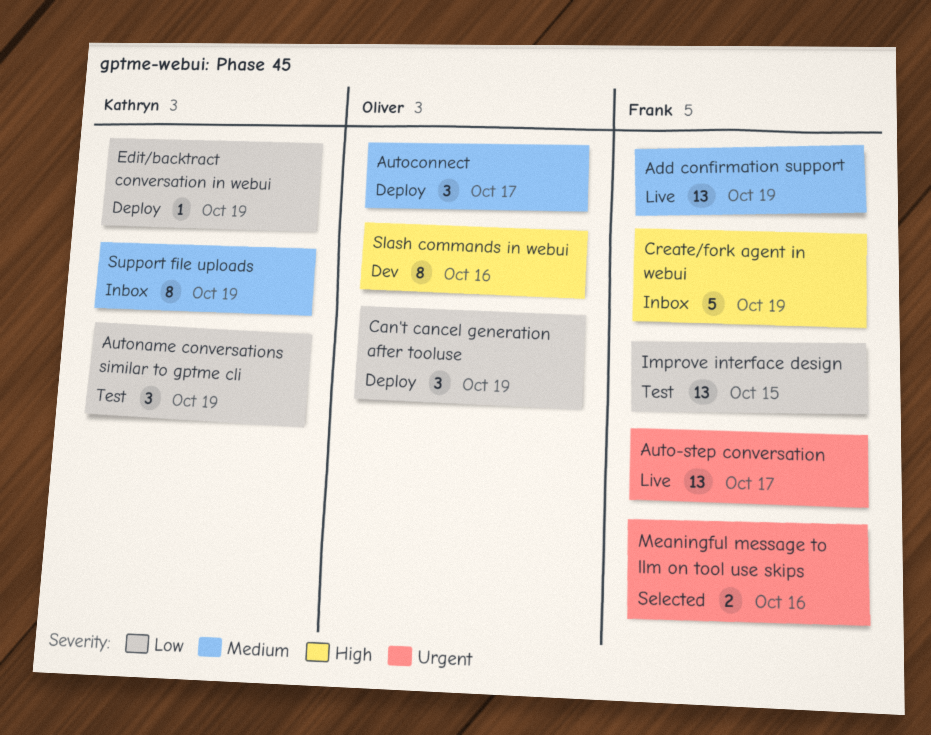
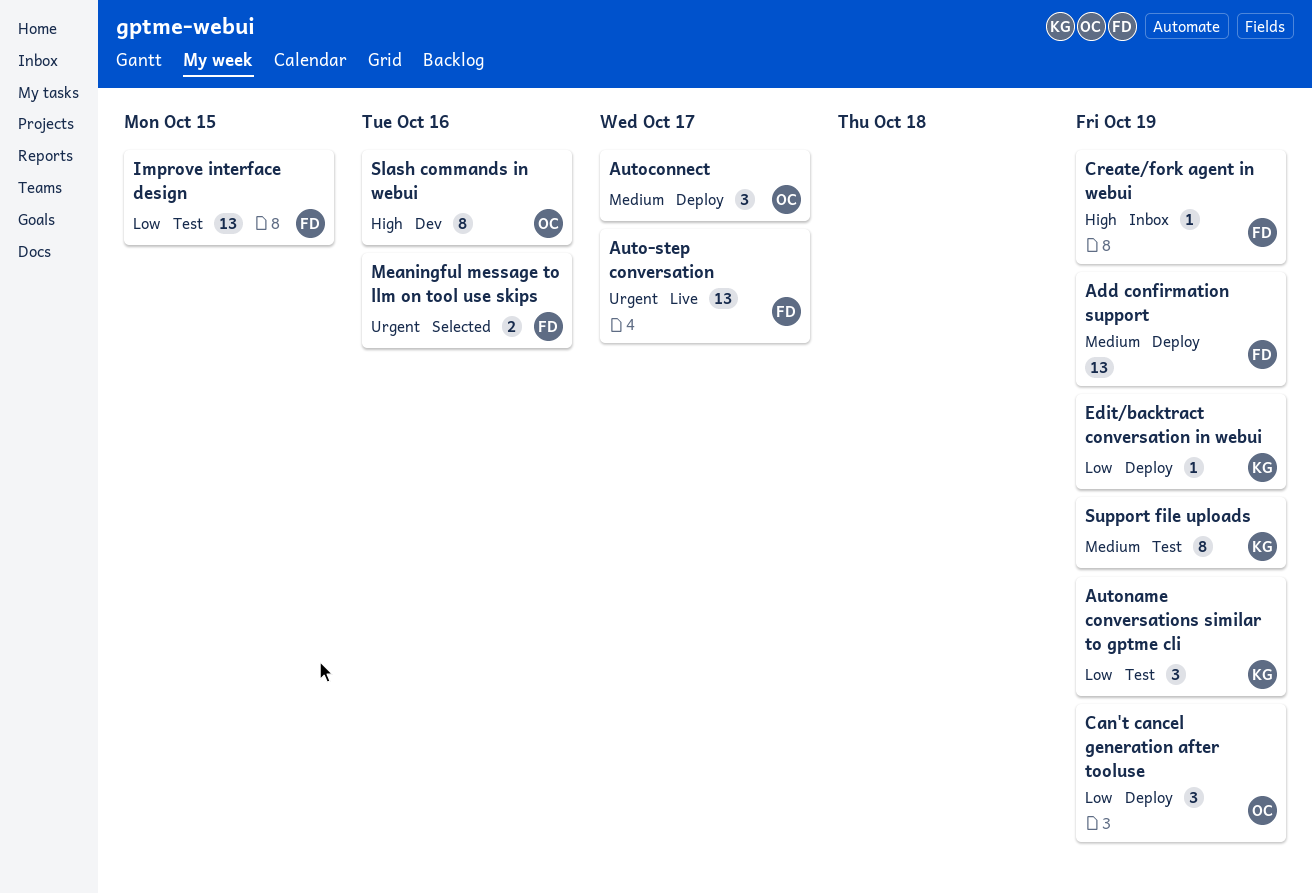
Add confirmation support, status: Live -> Deploy
Create/fork agent in webui, estimate: 5 -> 1
Support file uploads, status: Inbox -> Test

